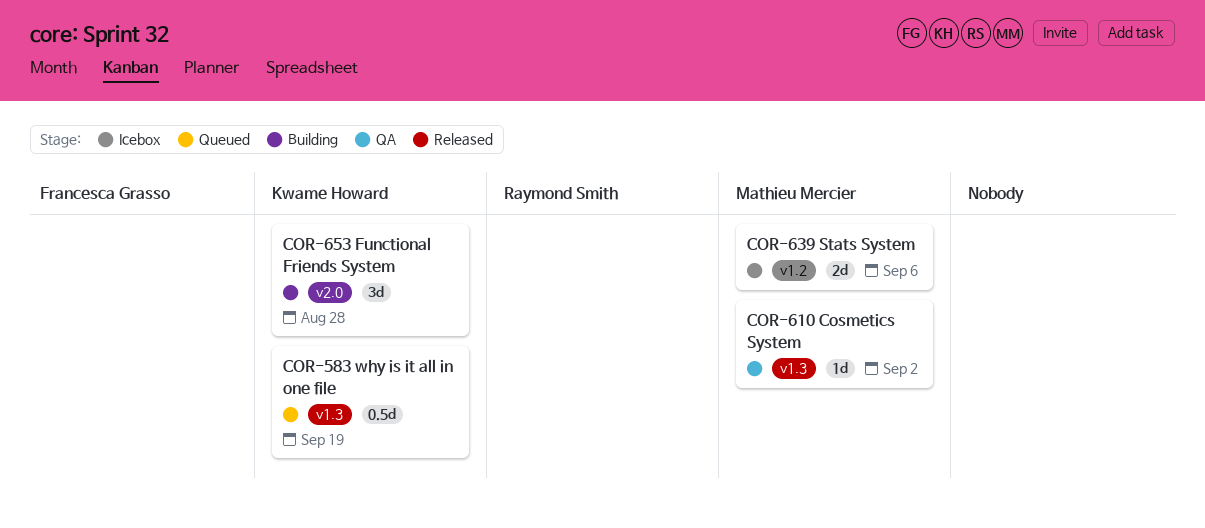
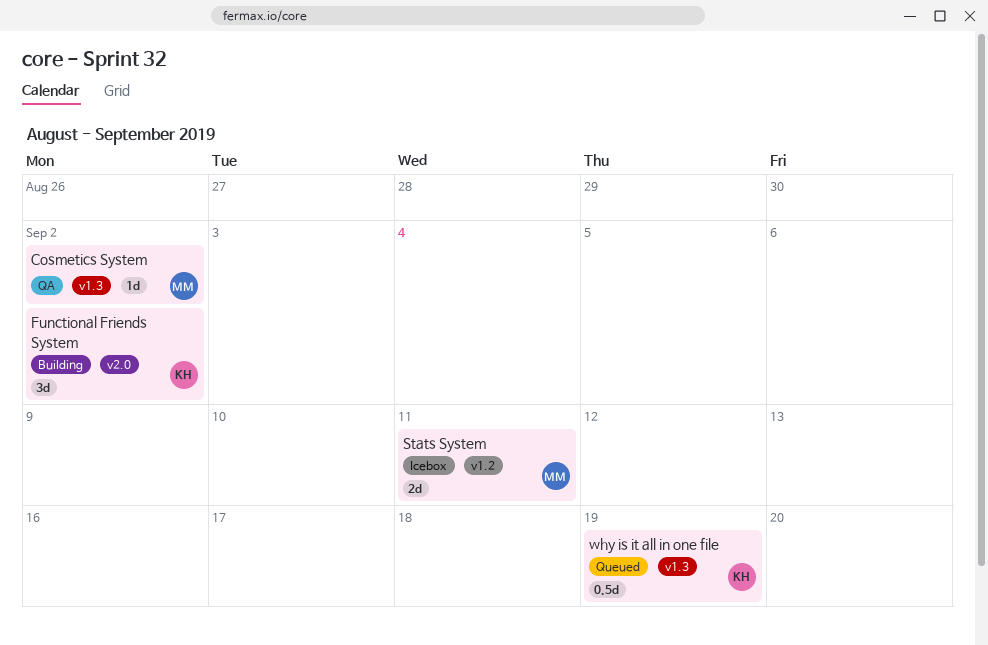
Functional Friends System, due: Aug 28 -> Sep 2
Stats System, due: Sep 6 -> Sep 11

